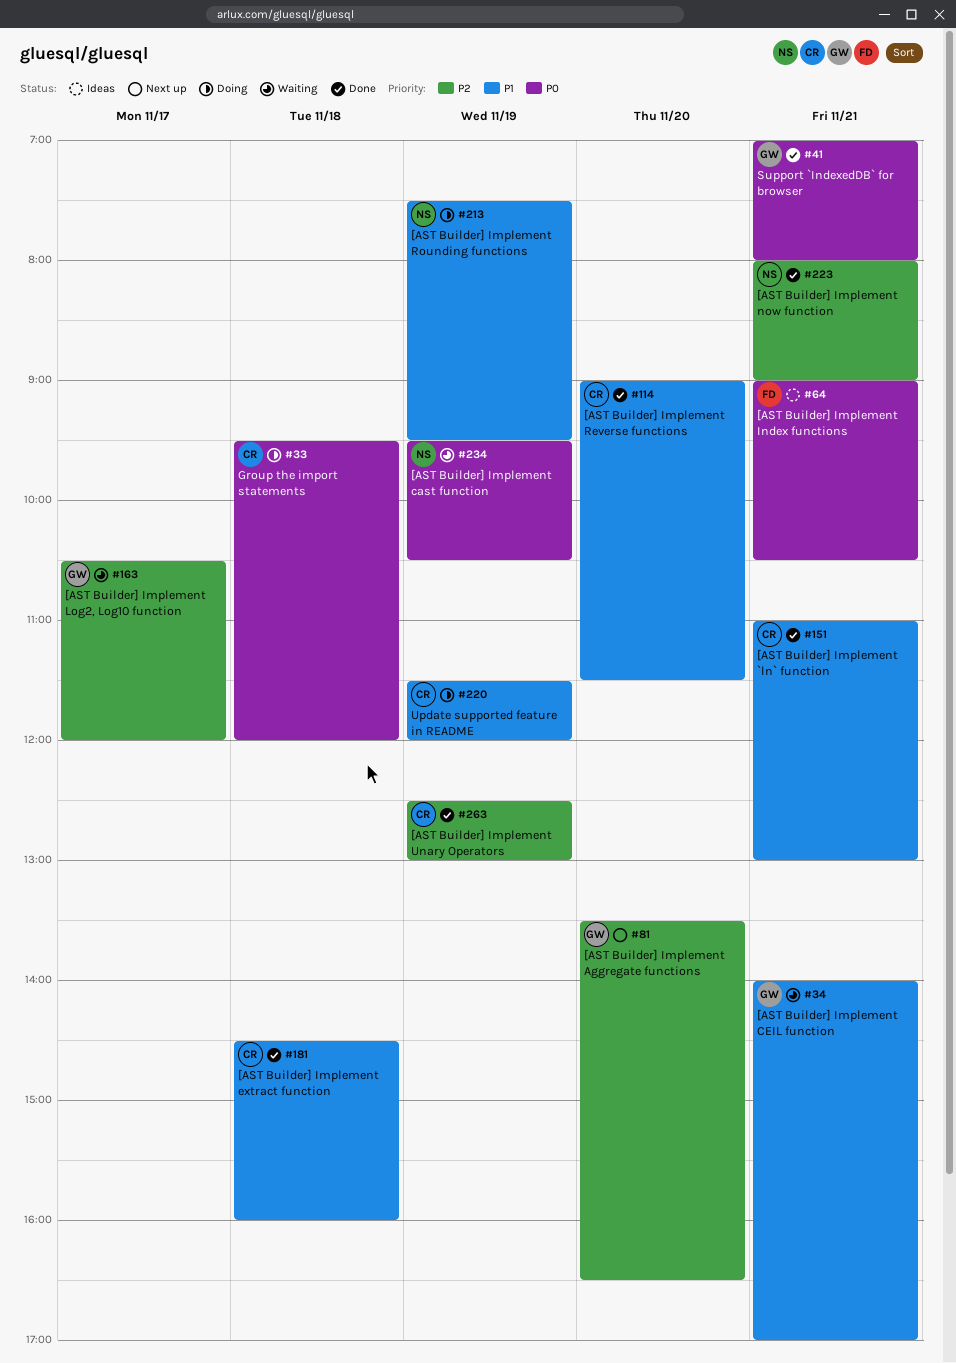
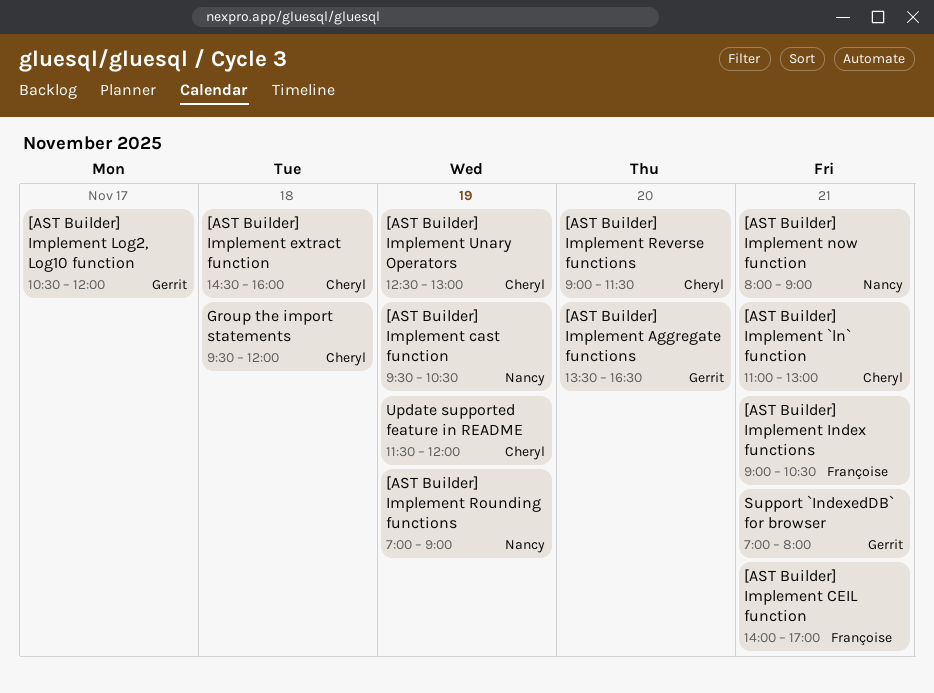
[AST Builder] Implement CEIL function, owner: Gerrit -> Françoise
[AST Builder] Implement Rounding functions, begins: 07:30 -> 07:00
[AST Builder] Implement Rounding functions, ends: 09:30 -> 09:00

